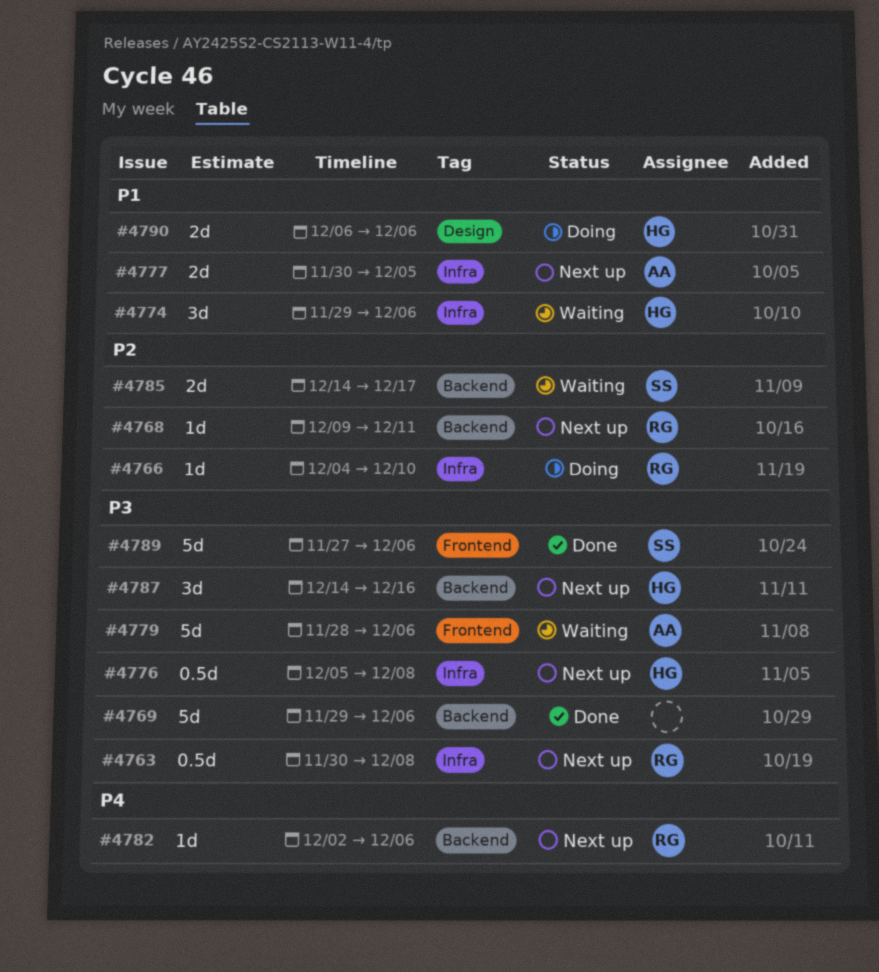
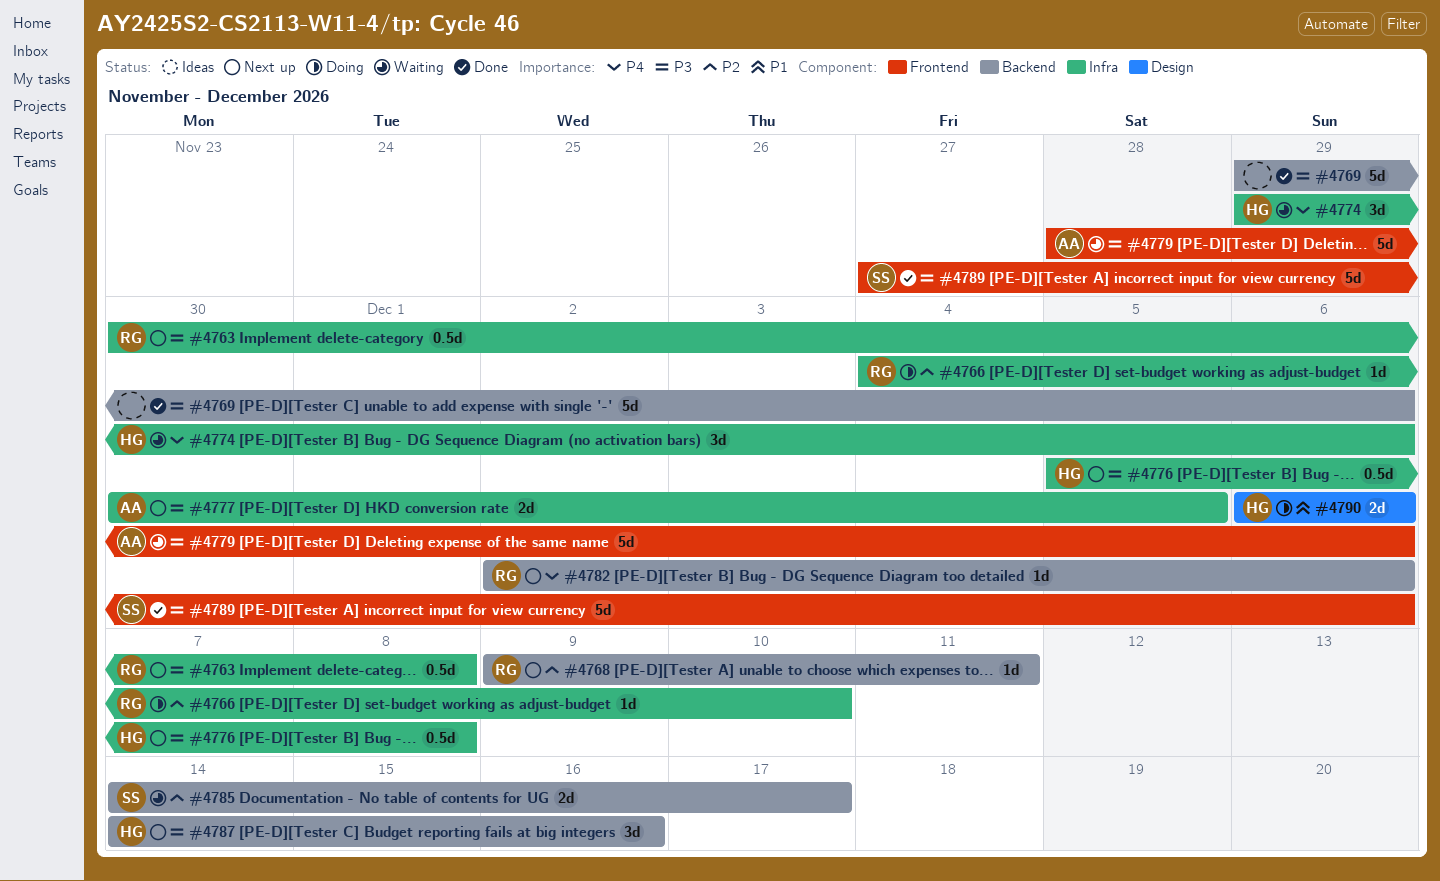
#4774, priority: P1 -> P4
#4777, priority: P1 -> P3

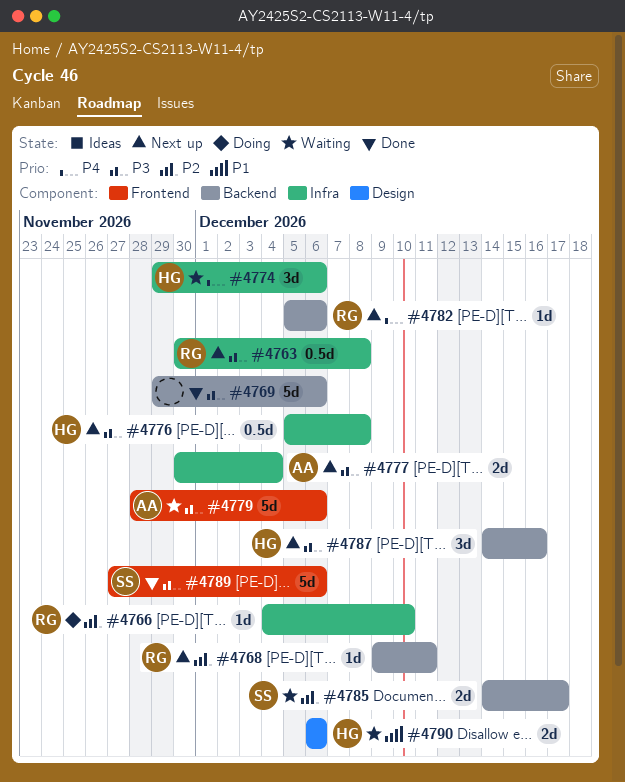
#4777, due: Dec 5 -> Dec 4
#4782, start: Dec 2 -> Dec 5
#4790, status: Doing -> Waiting

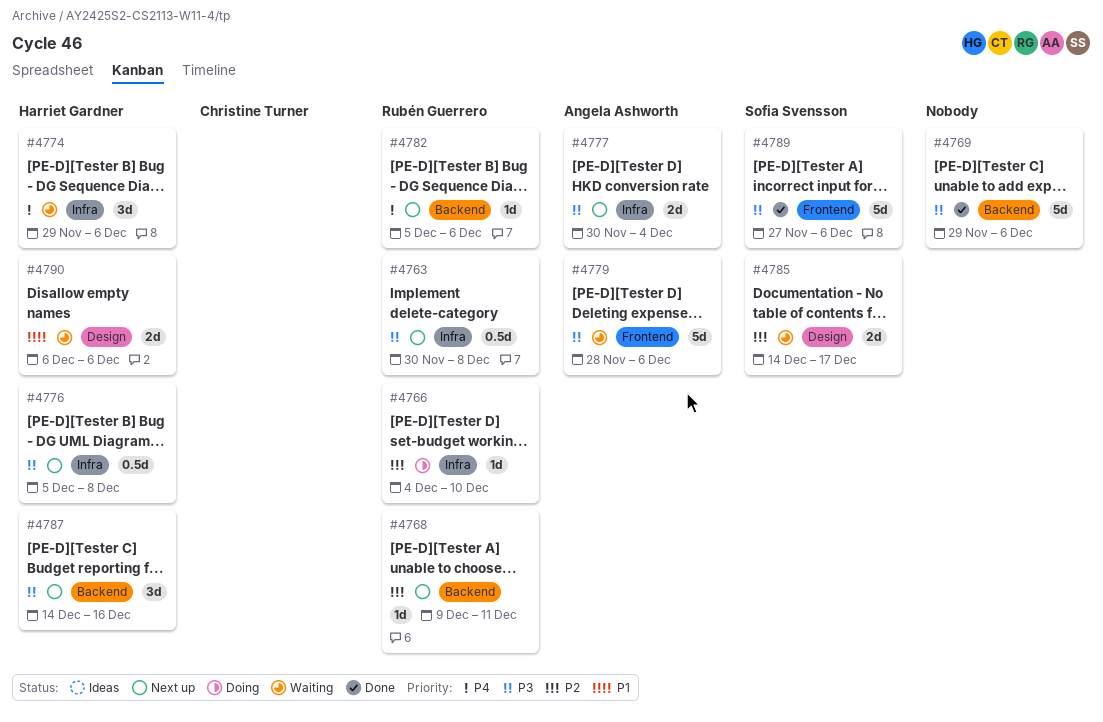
#4785, label: Backend -> Design

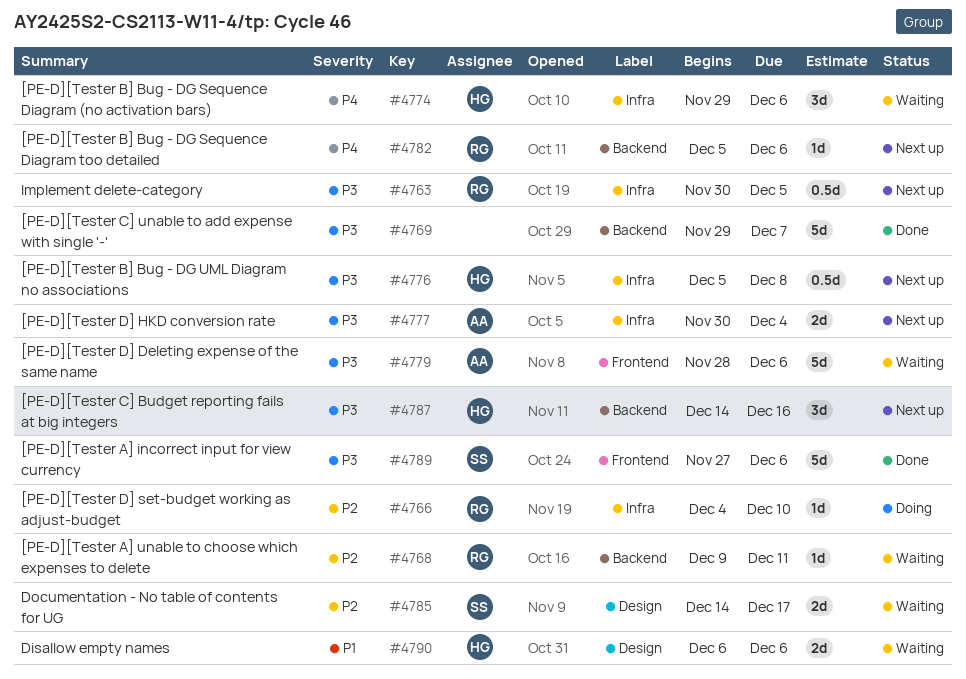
#4763, due: Dec 8 -> Dec 5
#4768, status: Next up -> Waiting
#4769, due: Dec 6 -> Dec 7

